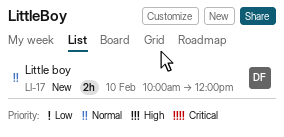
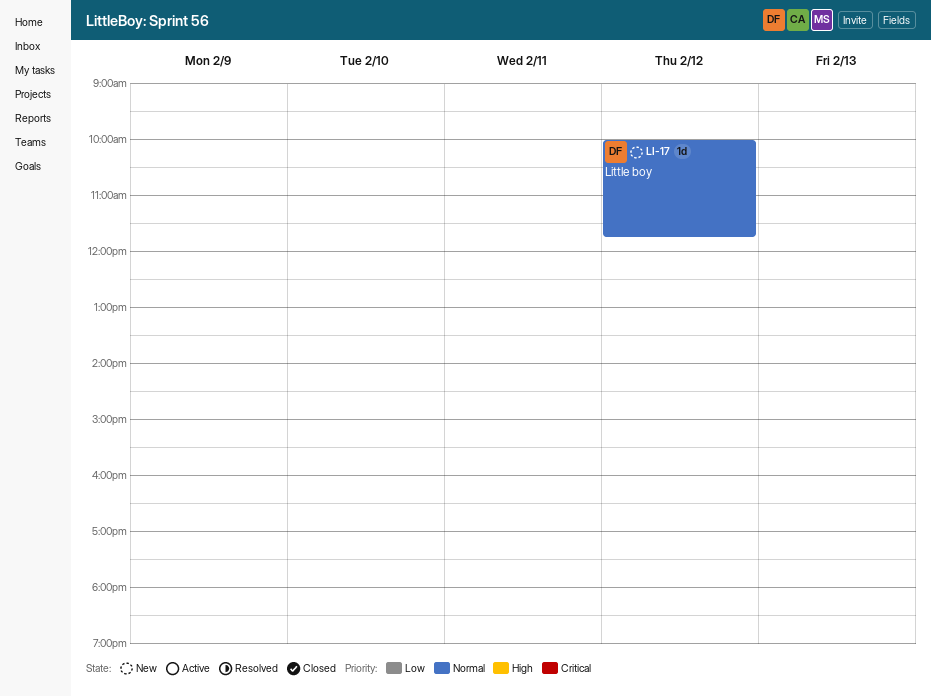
LI-17, estimate: 2h -> 1d
LI-17, day: Feb 10 -> Feb 12
LI-17, ends: 12:00 -> 11:45

